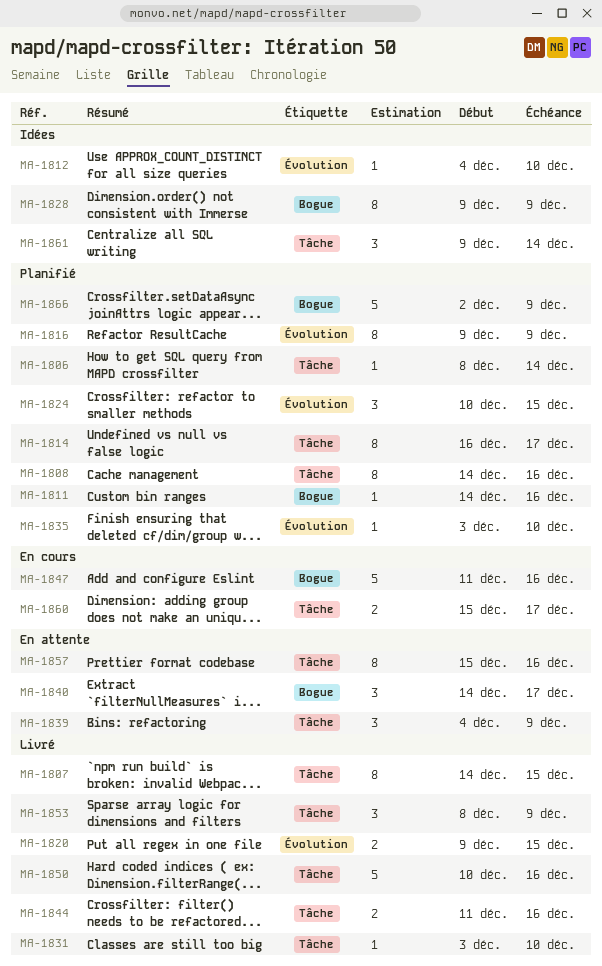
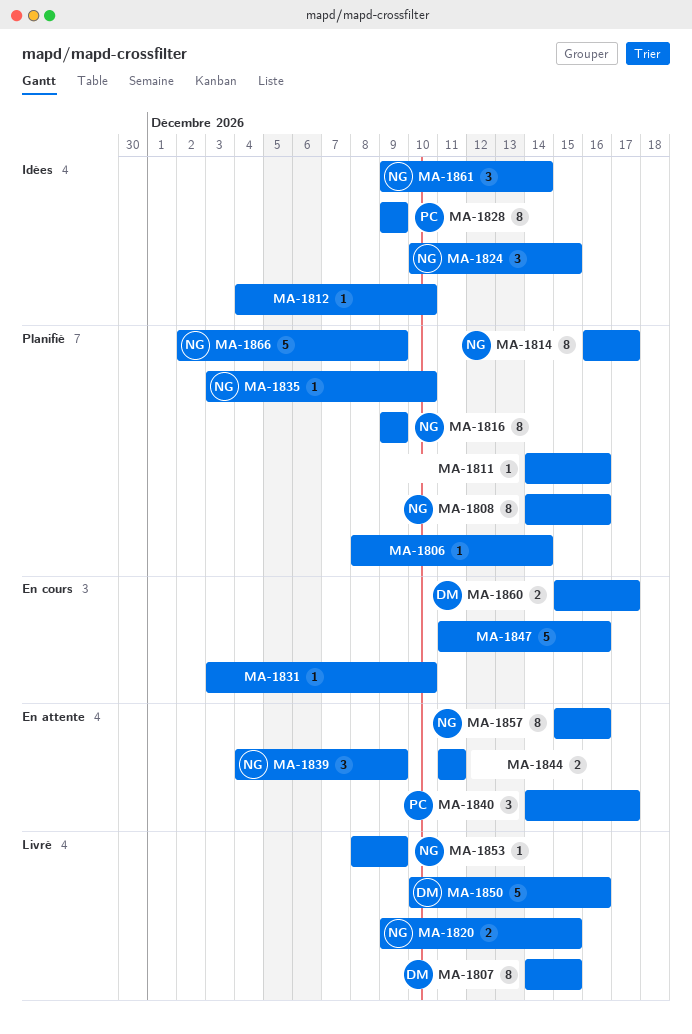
MA-1824, status: Planifié -> Idées
MA-1831, status: Livré -> En cours
MA-1844, status: Livré -> En attente
MA-1844, due: Dec 16 -> Dec 11
MA-1853, estimate: 3 -> 1

